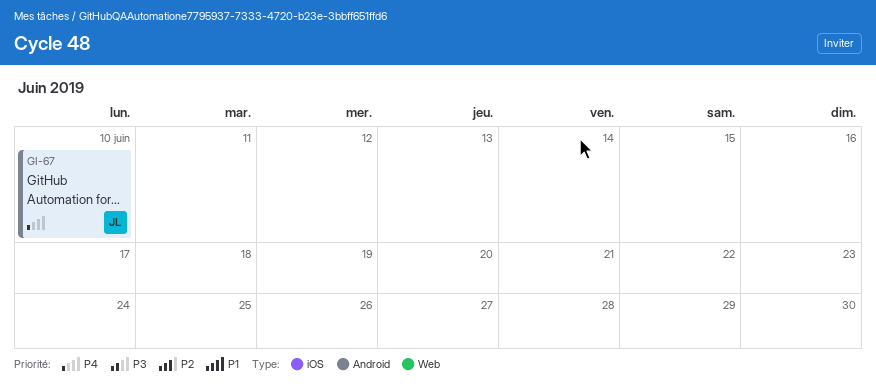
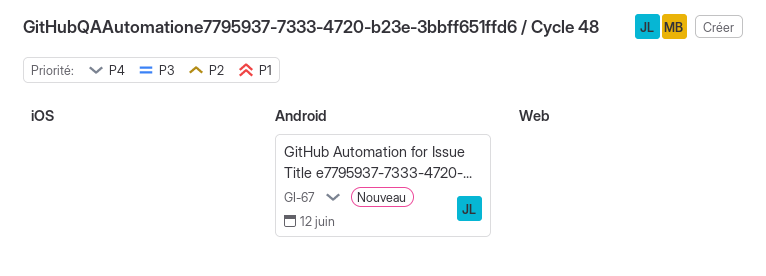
GI-67, due: Jun 10 -> Jun 12

